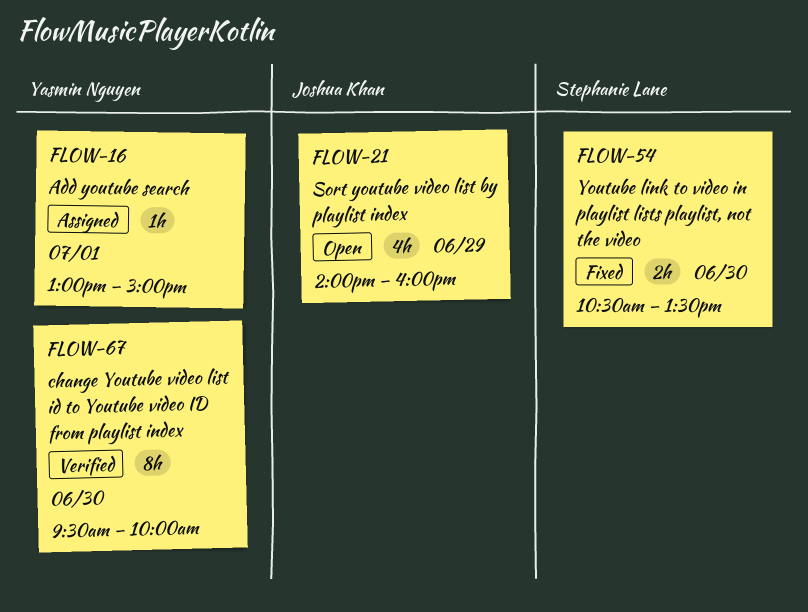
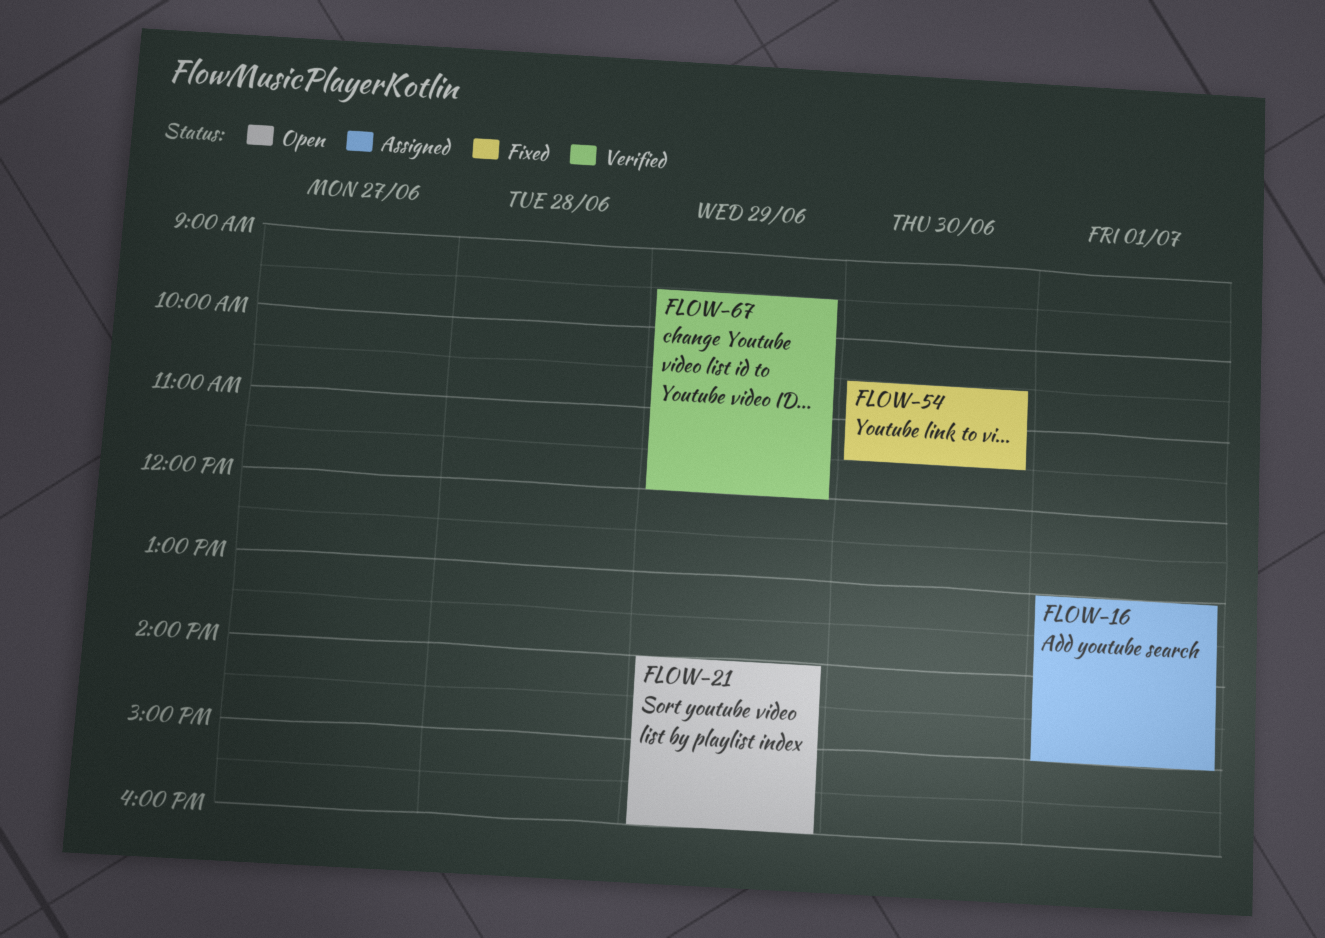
FLOW-54, ends: 13:30 -> 11:30
FLOW-67, day: Jun 30 -> Jun 29
FLOW-67, ends: 10:00 -> 12:00

